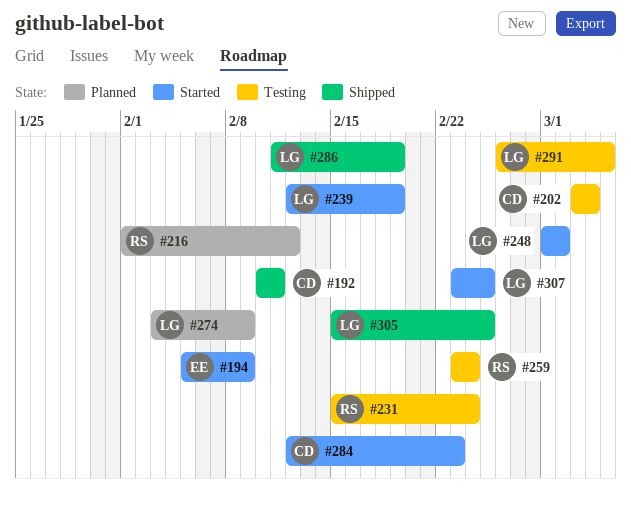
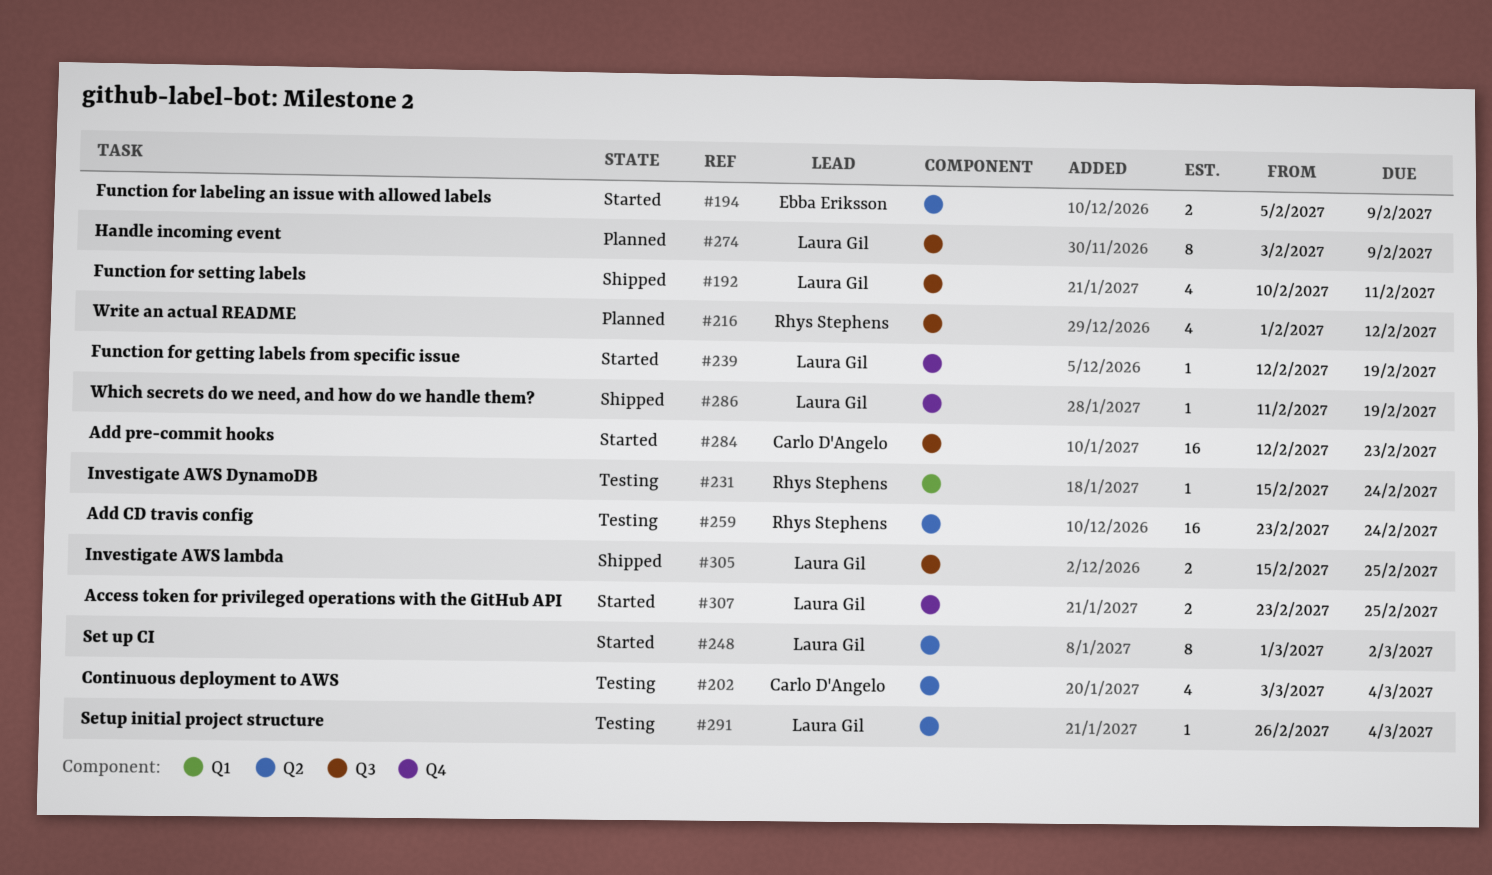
#192, owner: Carlo D'Angelo -> Laura Gil
#291, due: Mar 5 -> Mar 4

